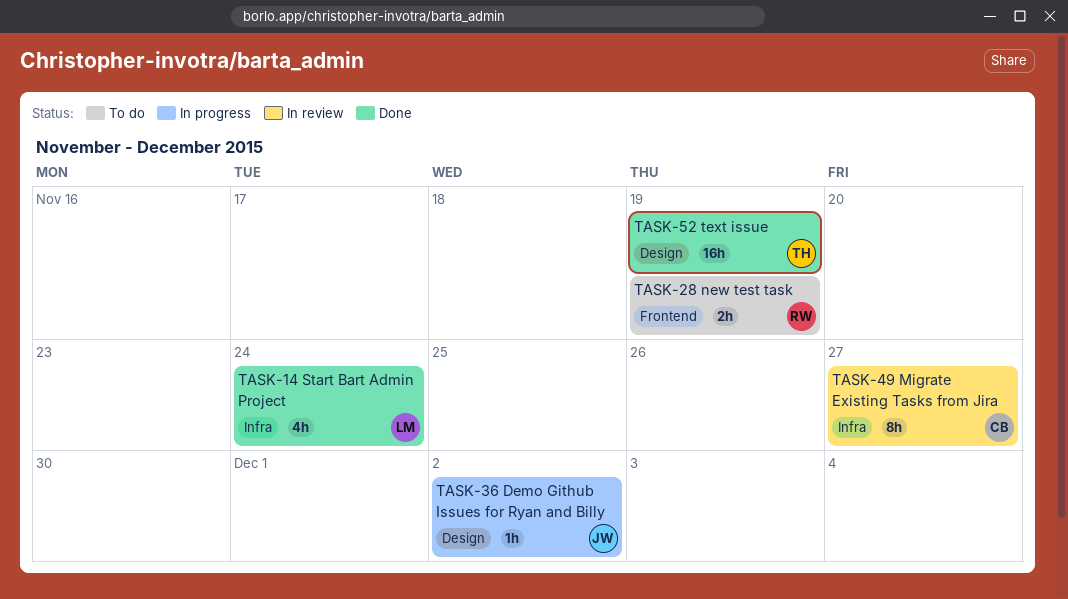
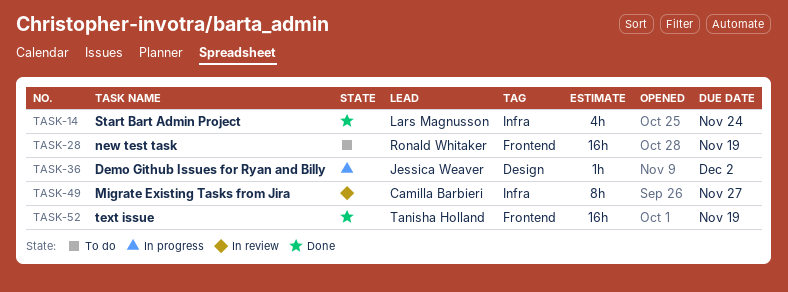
TASK-28, estimate: 2h -> 16h
TASK-52, label: Design -> Frontend

